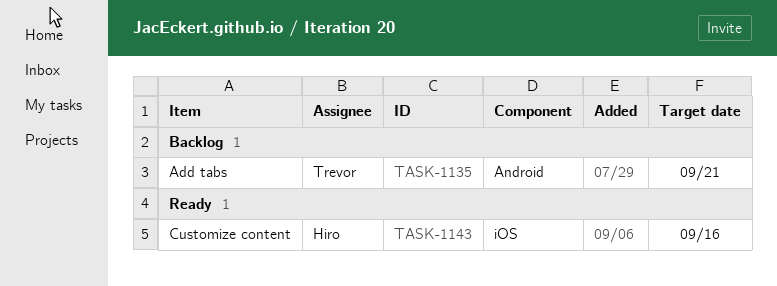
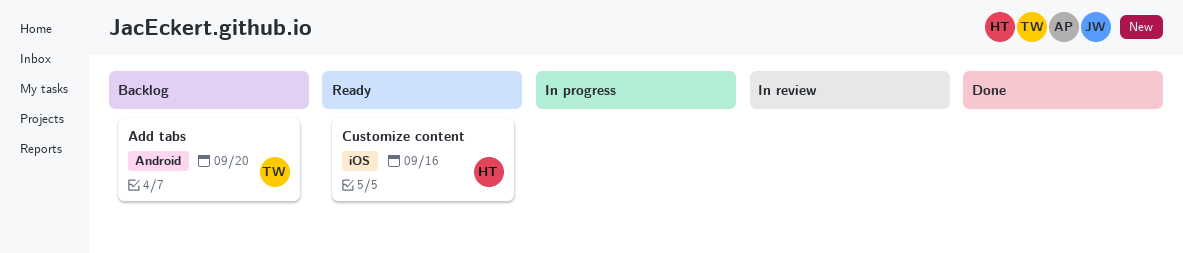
Add tabs, due: Sep 21 -> Sep 20

